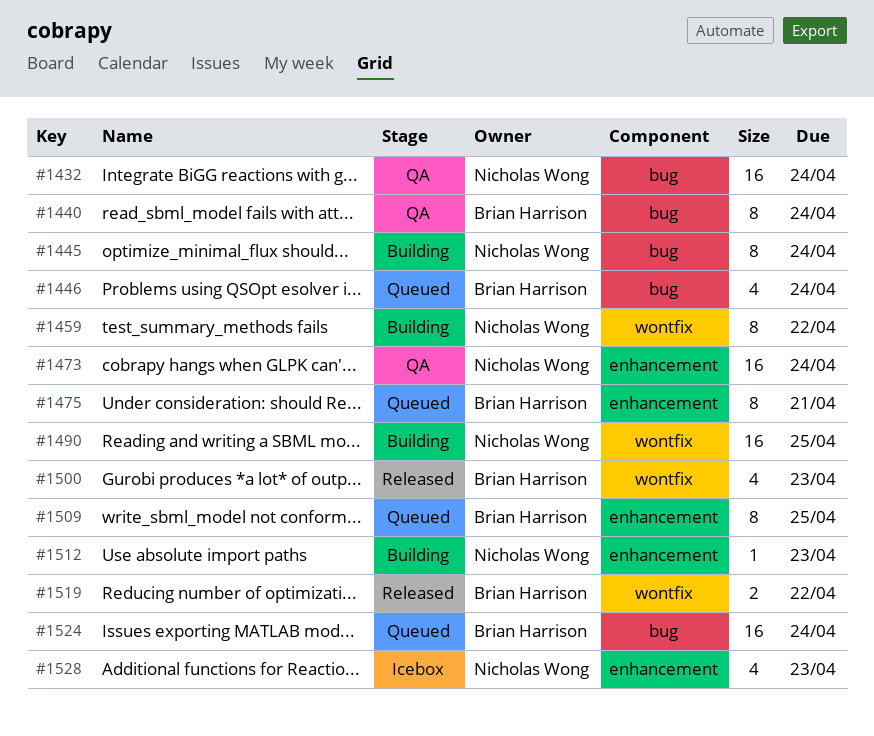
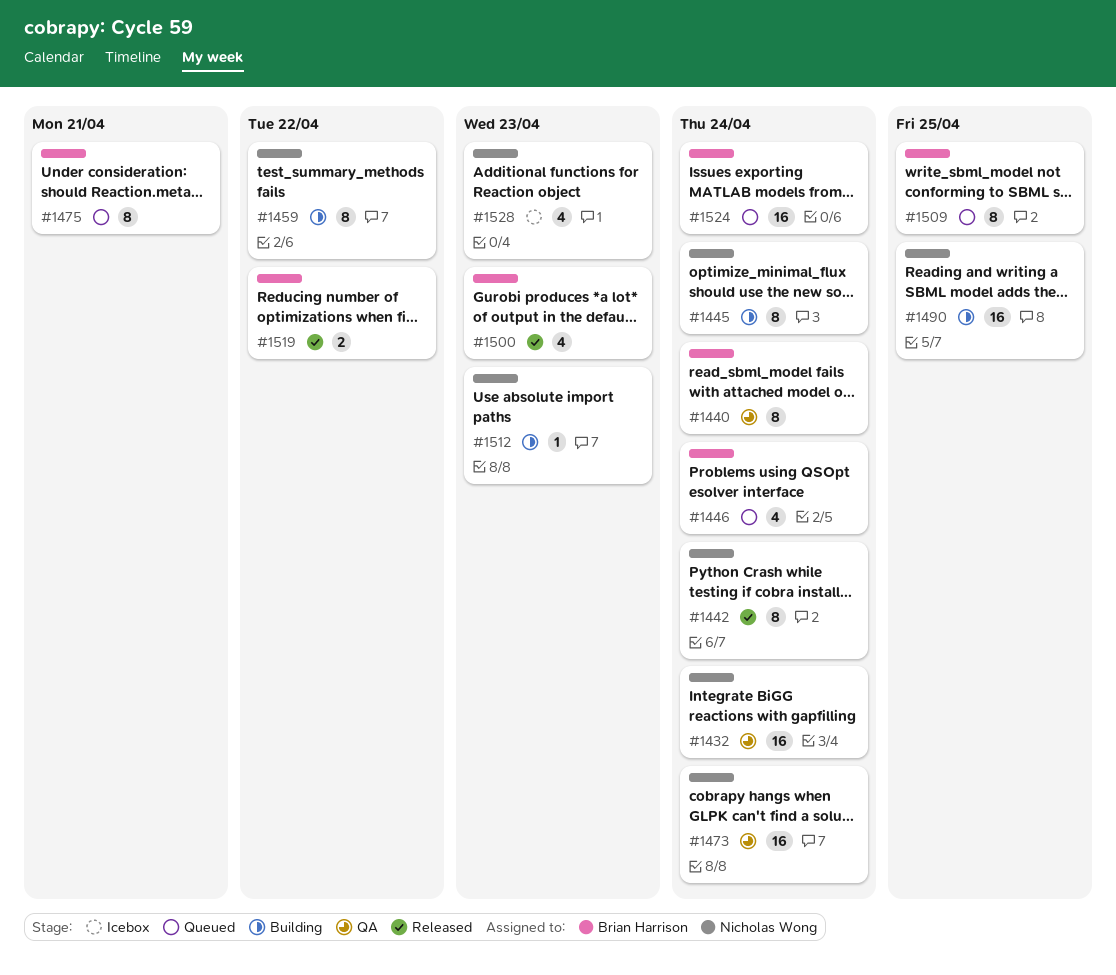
#1442: none -> present

